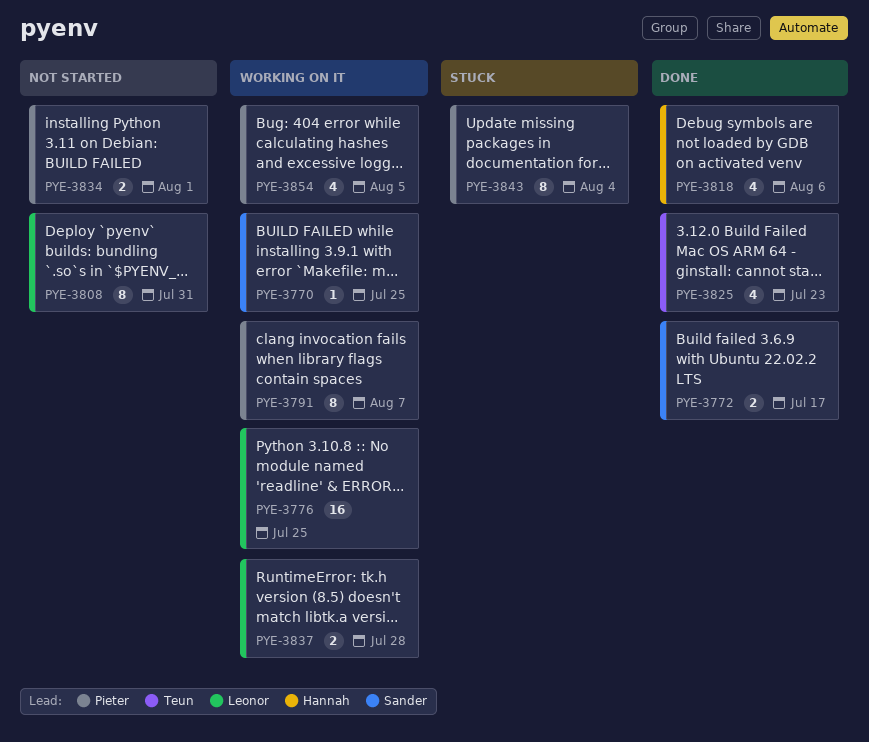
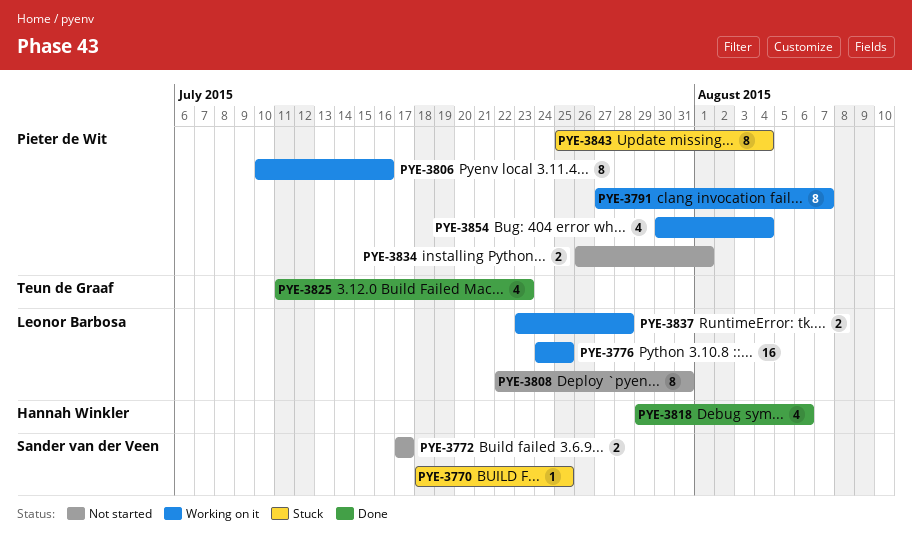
PYE-3770, status: Working on it -> Stuck
PYE-3772, status: Done -> Not started
PYE-3806: none -> present
PYE-3854, due: Aug 5 -> Aug 4

